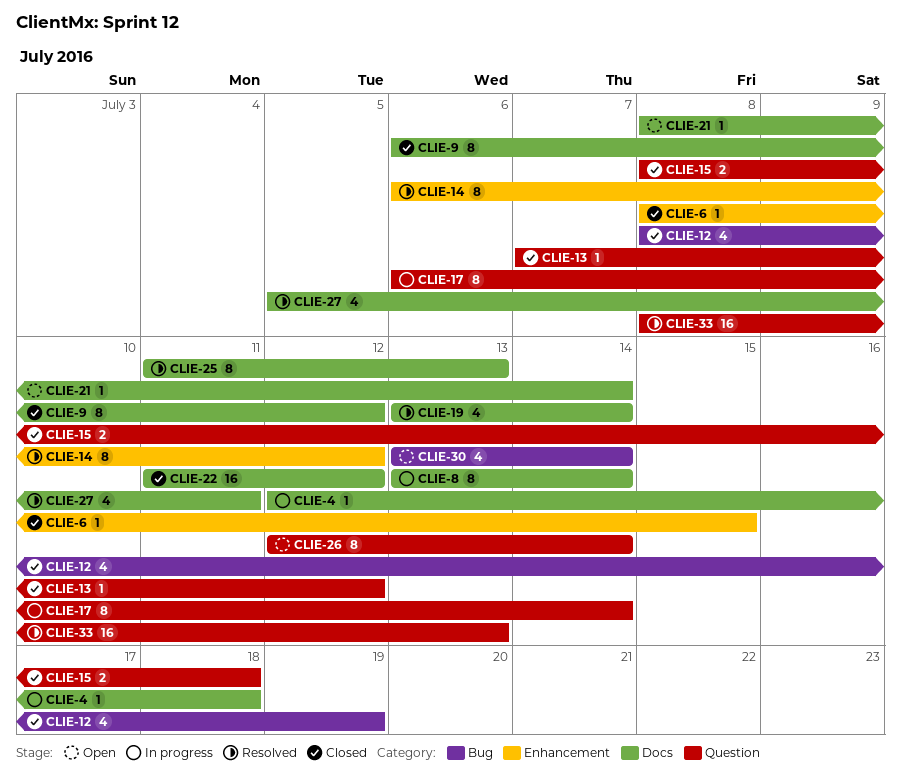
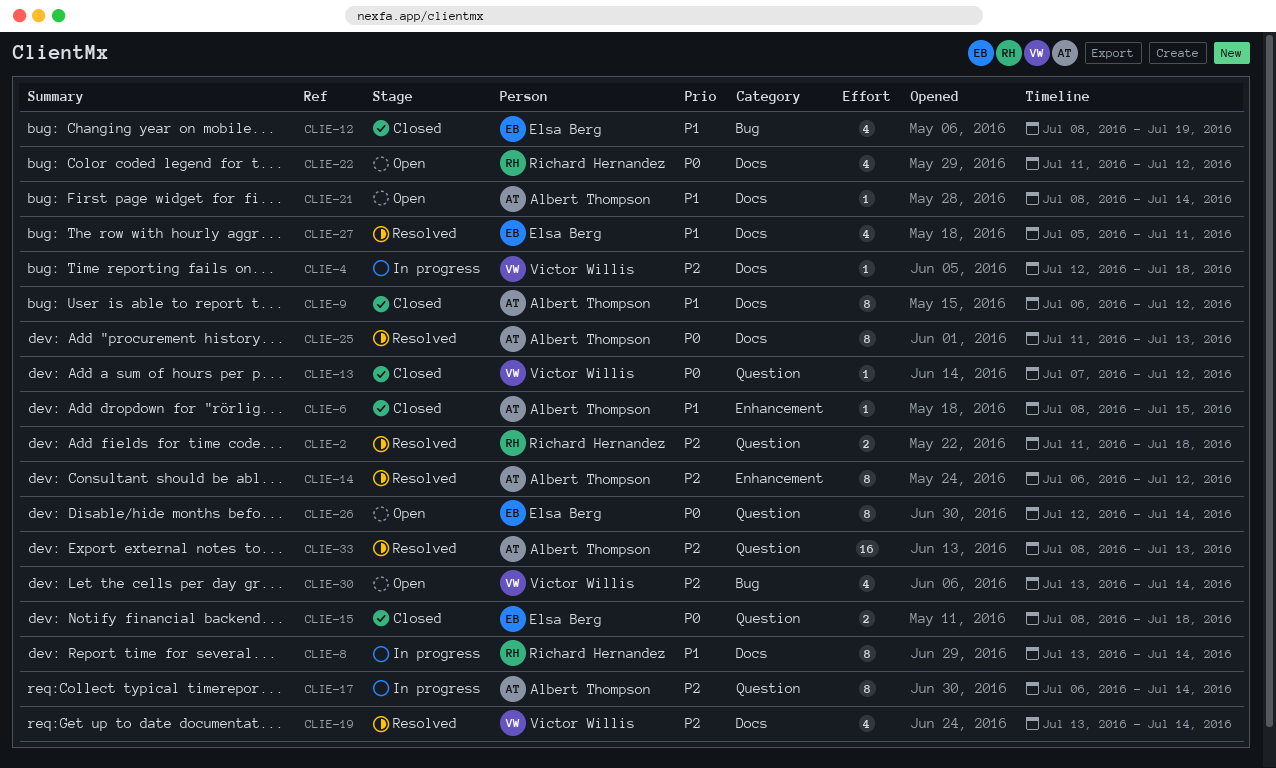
CLIE-2: none -> present
CLIE-22, status: Closed -> Open
CLIE-22, estimate: 16 -> 4

